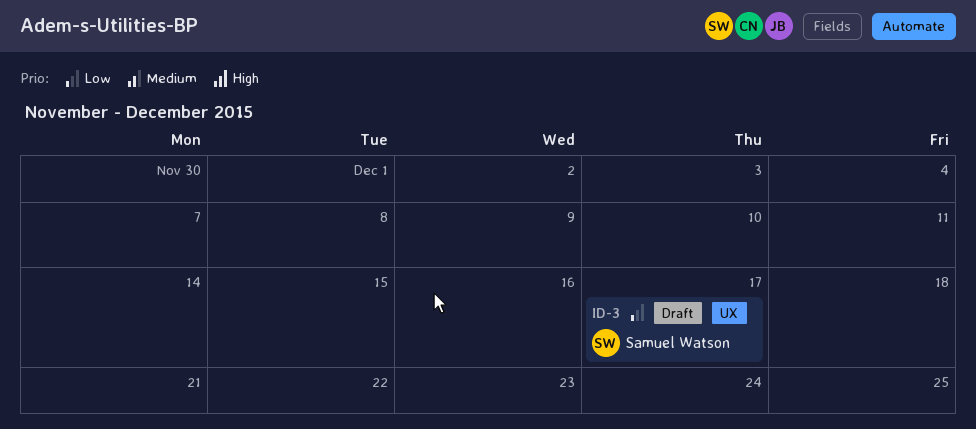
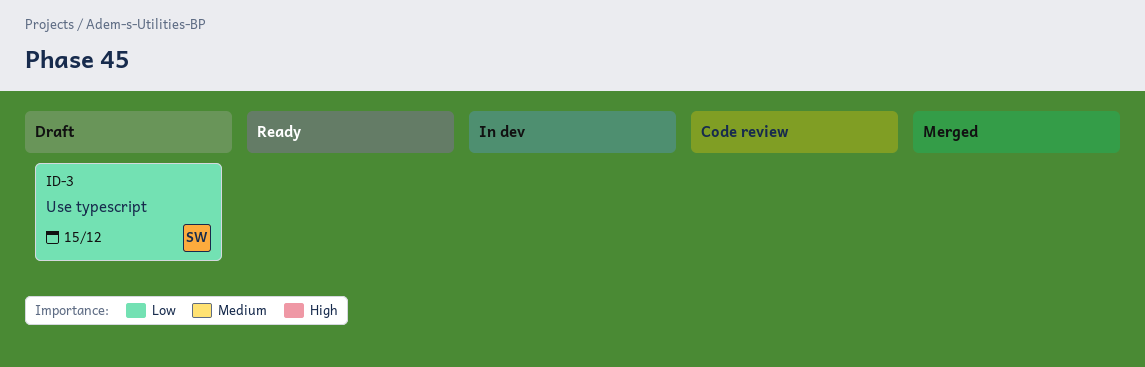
ID-3, due: Dec 17 -> Dec 15

